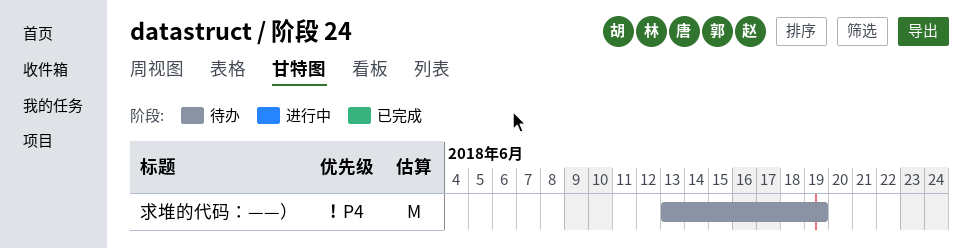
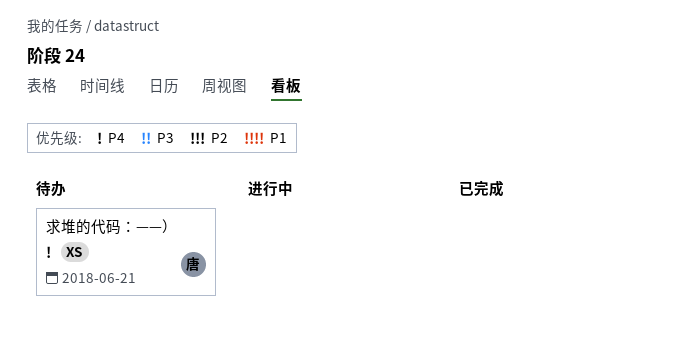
求堆的代码：——）, estimate: M -> XS
求堆的代码：——）, due: Jun 19 -> Jun 21

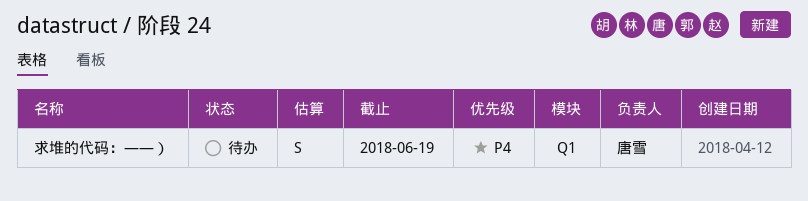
求堆的代码：——）, estimate: XS -> S
求堆的代码：——）, due: Jun 21 -> Jun 19

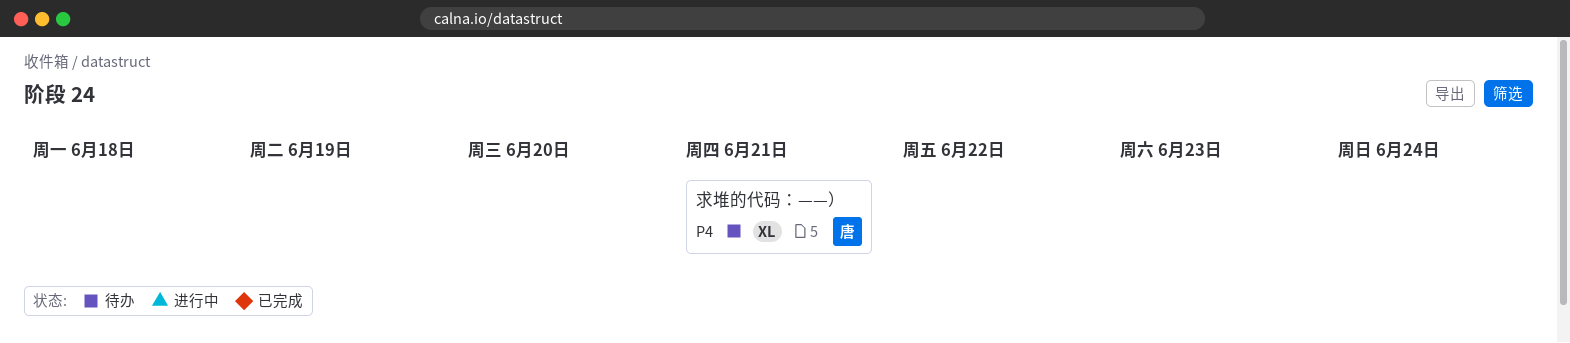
求堆的代码：——）, estimate: S -> XL
求堆的代码：——）, due: Jun 19 -> Jun 21

